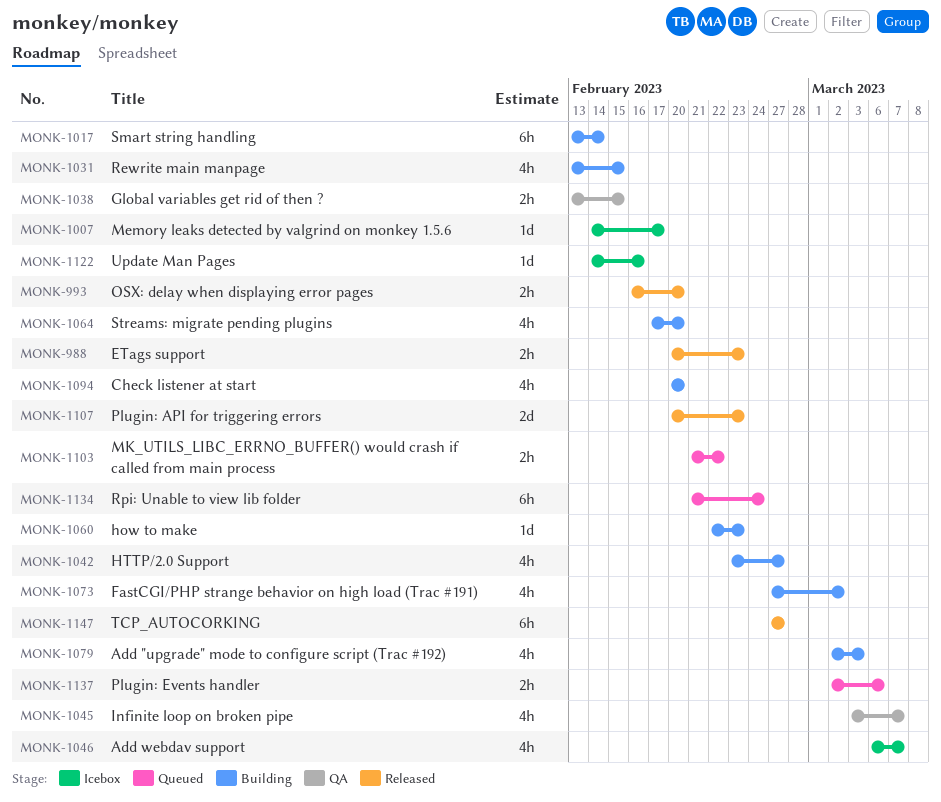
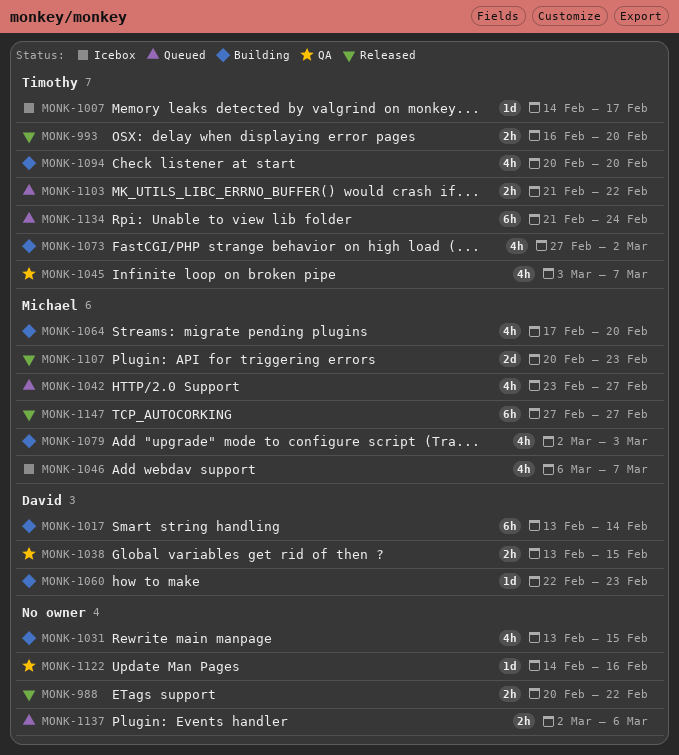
MONK-988, due: Feb 23 -> Feb 22
MONK-1042, status: Building -> Queued
MONK-1122, status: Icebox -> QA

